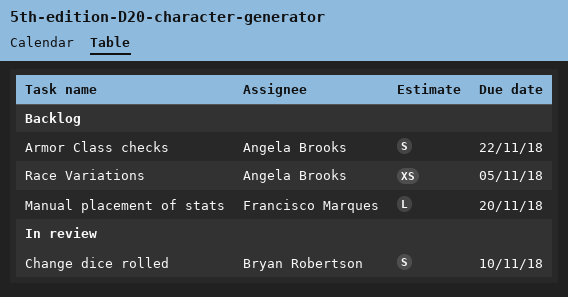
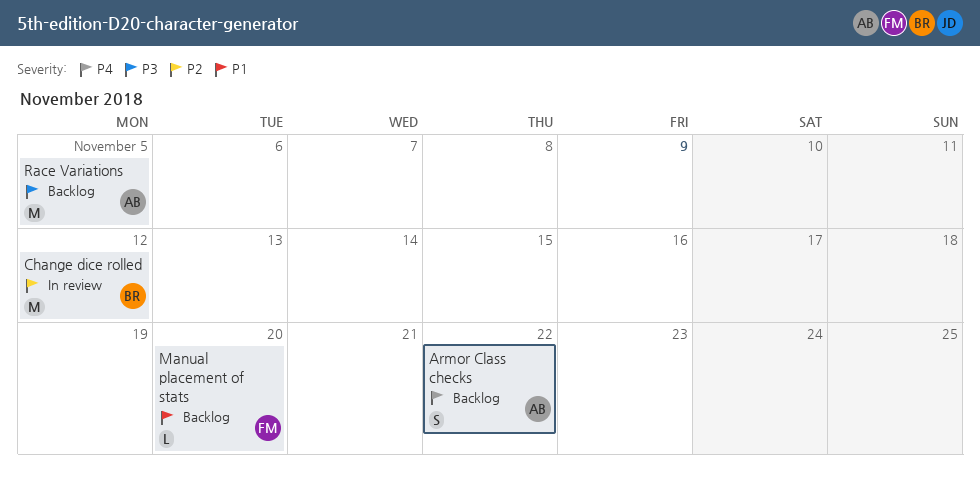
Change dice rolled, estimate: S -> M
Change dice rolled, due: Nov 10 -> Nov 12
Race Variations, estimate: XS -> M

